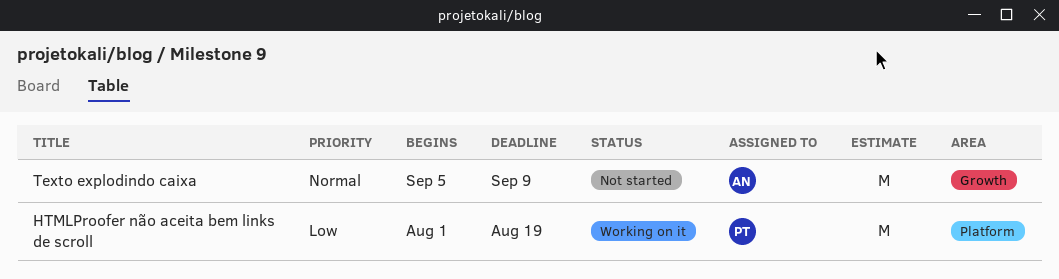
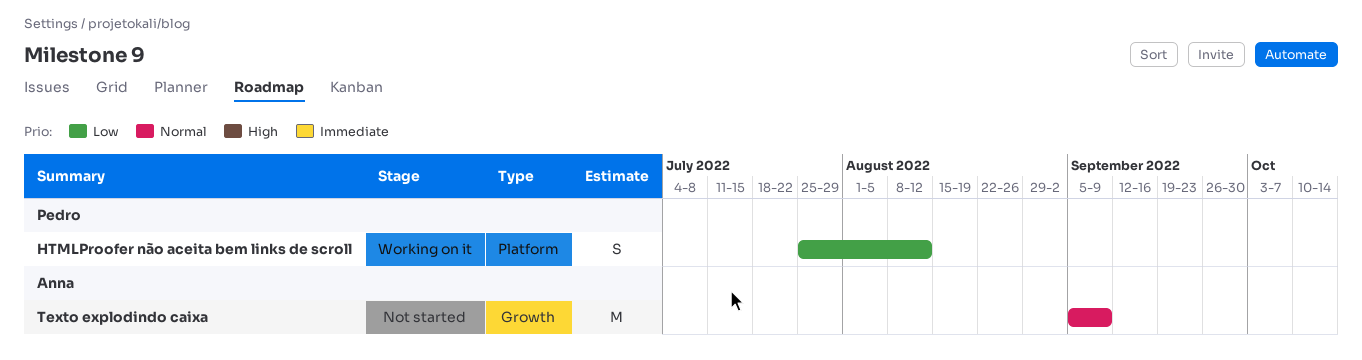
HTMLProofer não aceita bem links de scroll, estimate: M -> S
HTMLProofer não aceita bem links de scroll, start: Aug 1 -> Jul 25
HTMLProofer não aceita bem links de scroll, due: Aug 19 -> Aug 12

